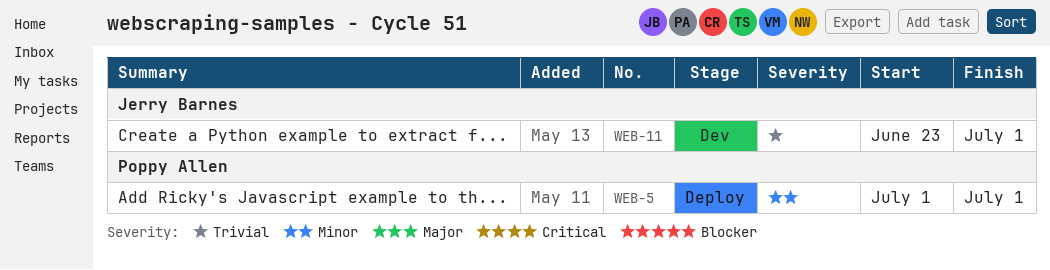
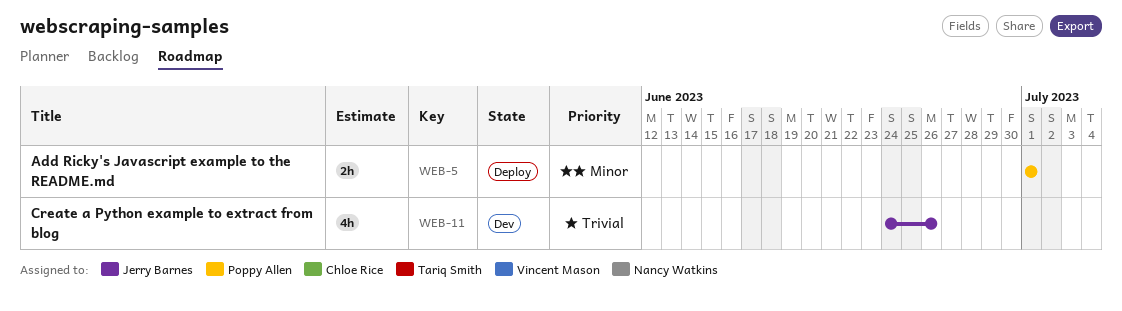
WEB-11, start: Jun 23 -> Jun 24
WEB-11, due: Jul 1 -> Jun 26

